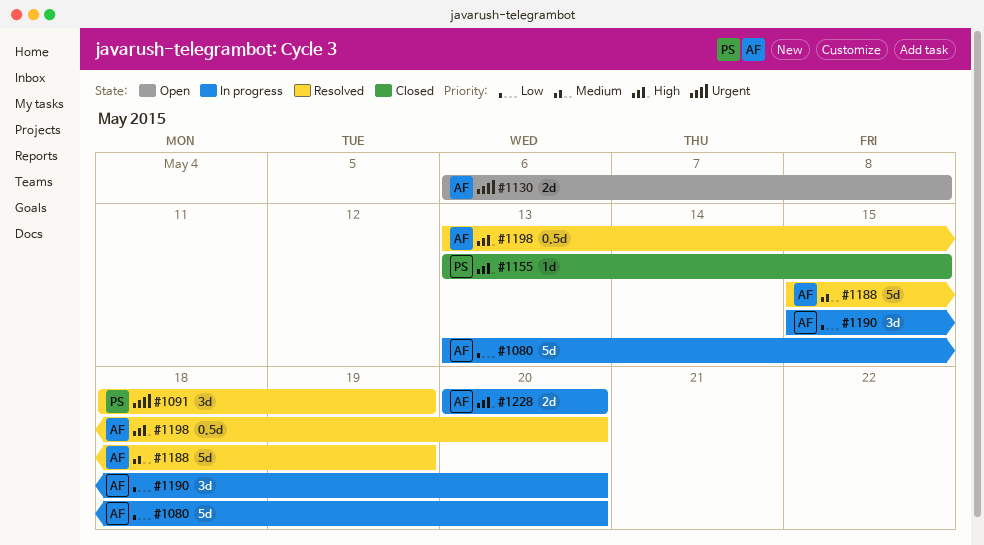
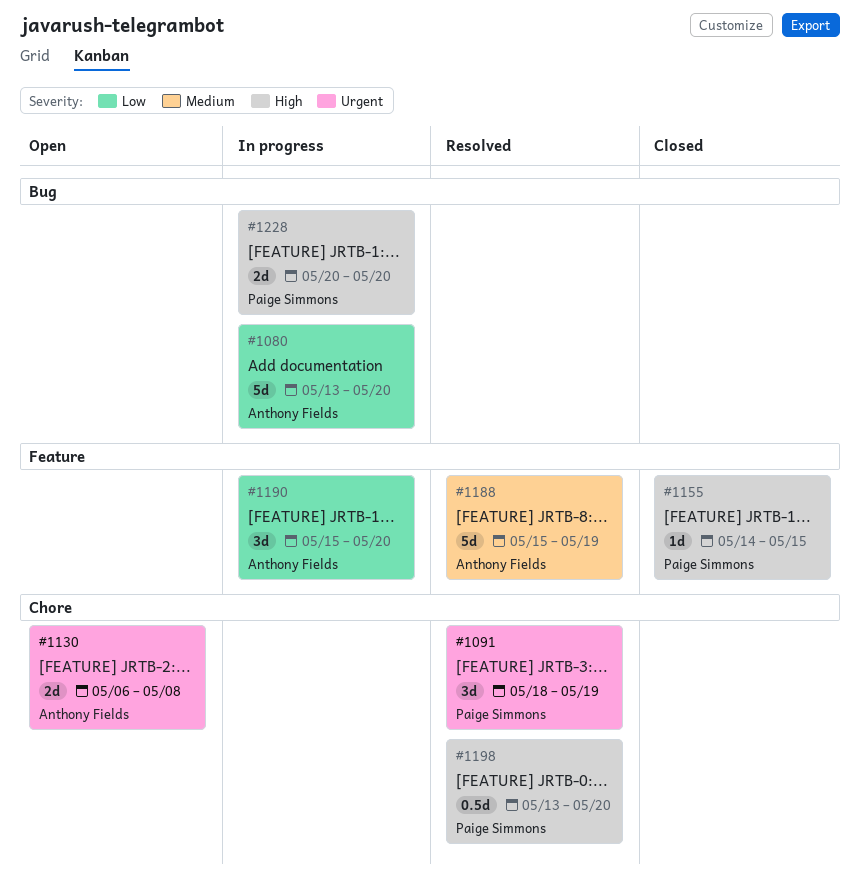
#1155, start: May 13 -> May 14
#1198, owner: Anthony Fields -> Paige Simmons
#1228, owner: Anthony Fields -> Paige Simmons

